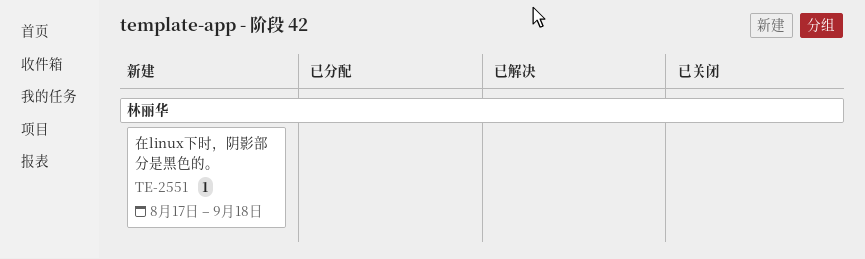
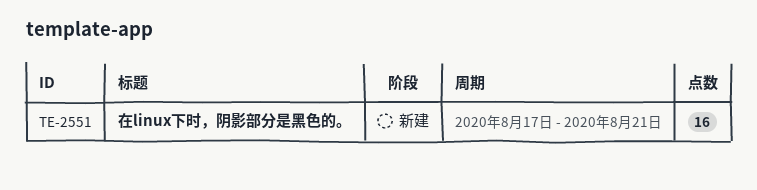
TE-2551, estimate: 1 -> 16
TE-2551, due: Sep 18 -> Aug 21

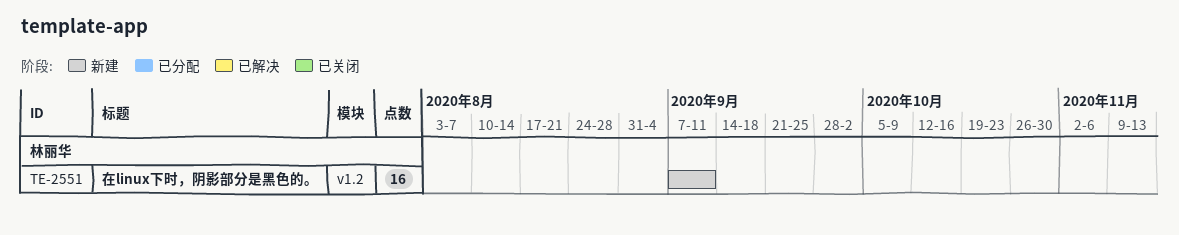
TE-2551, start: Aug 17 -> Sep 7
TE-2551, due: Aug 21 -> Sep 11

